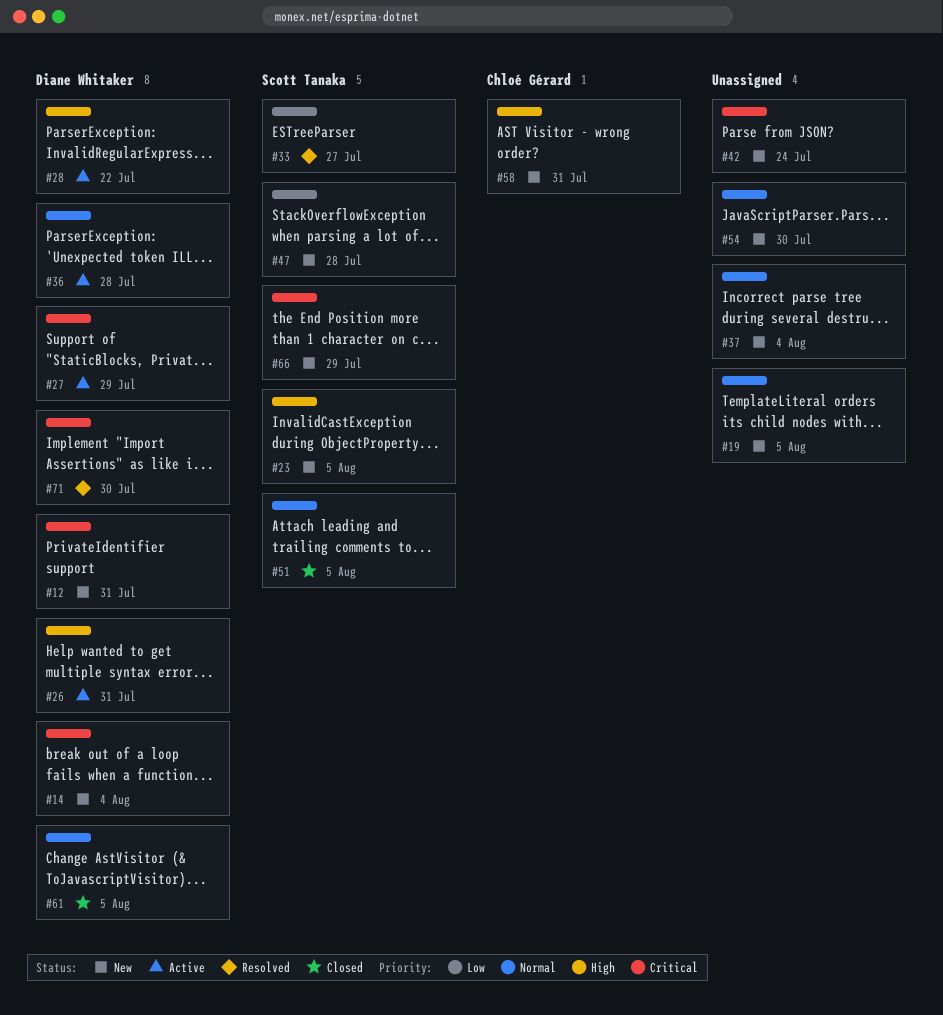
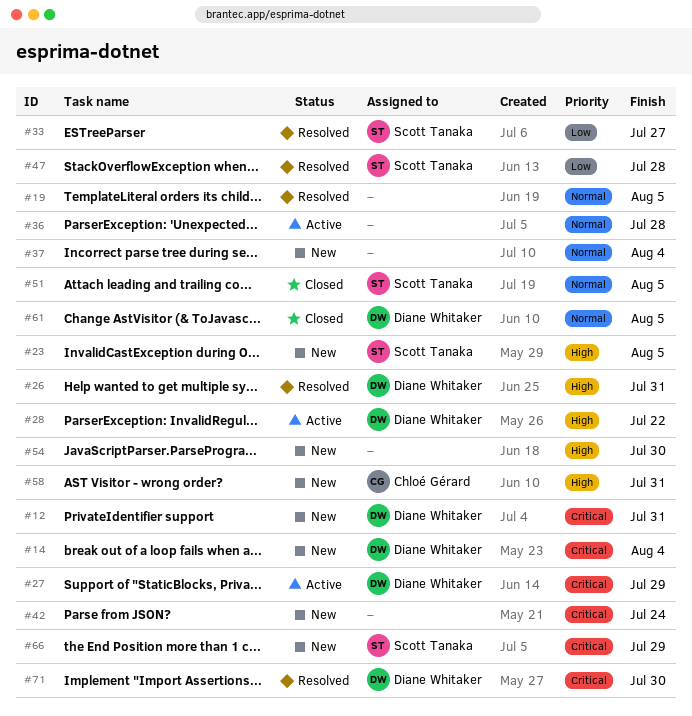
#19, status: New -> Resolved
#26, status: Active -> Resolved
#36, owner: Diane Whitaker -> none
#47, status: New -> Resolved
#54, priority: Normal -> High

